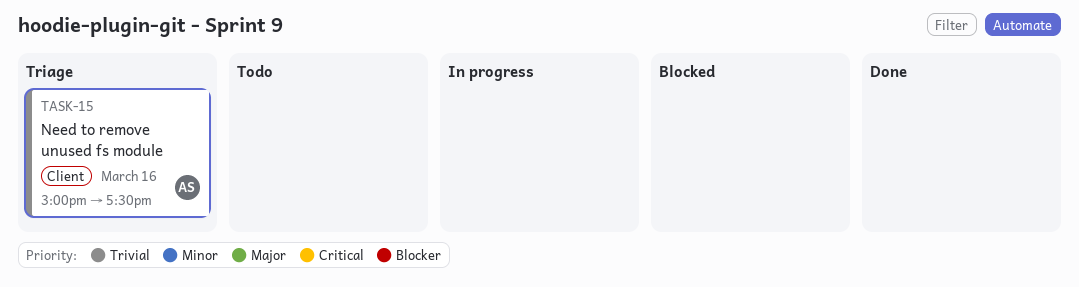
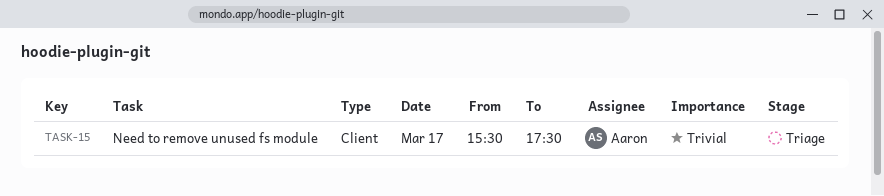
TASK-15, day: Mar 16 -> Mar 17
TASK-15, begins: 15:00 -> 15:30

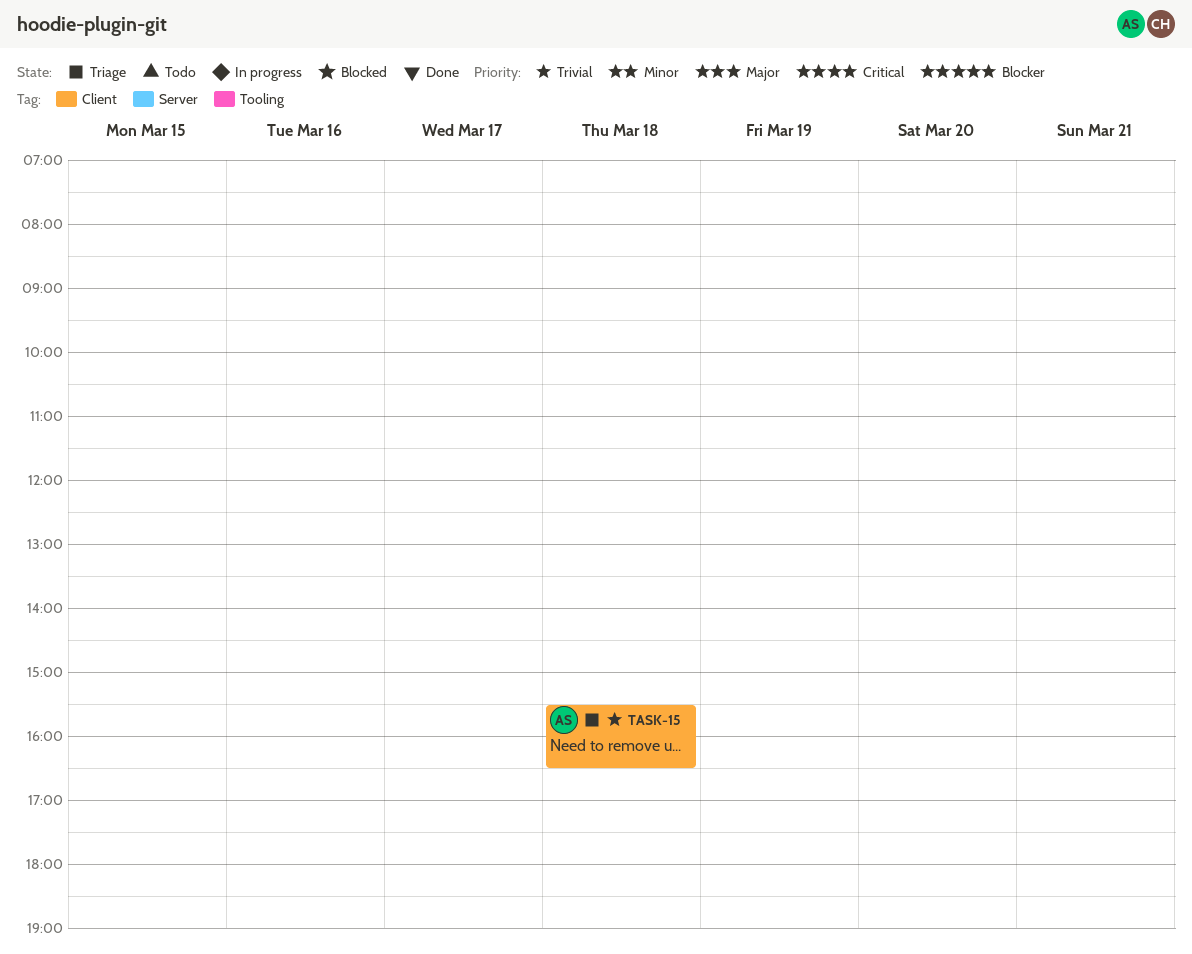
TASK-15, day: Mar 17 -> Mar 18
TASK-15, ends: 17:30 -> 16:30

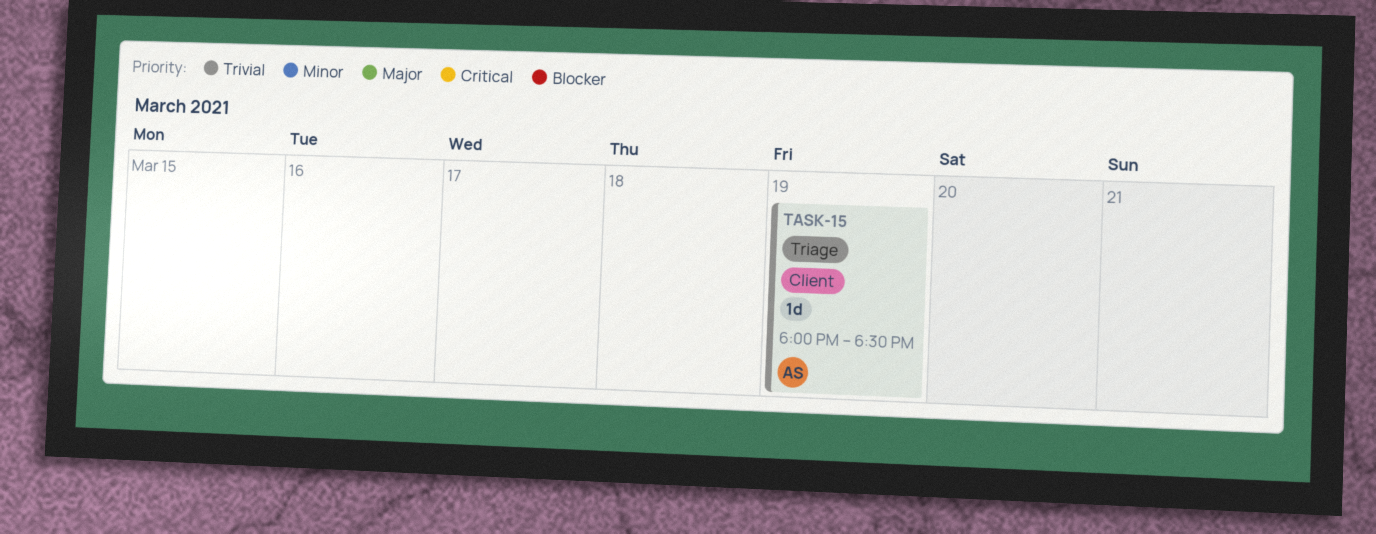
TASK-15, day: Mar 18 -> Mar 19
TASK-15, begins: 15:30 -> 18:00
TASK-15, ends: 16:30 -> 18:30

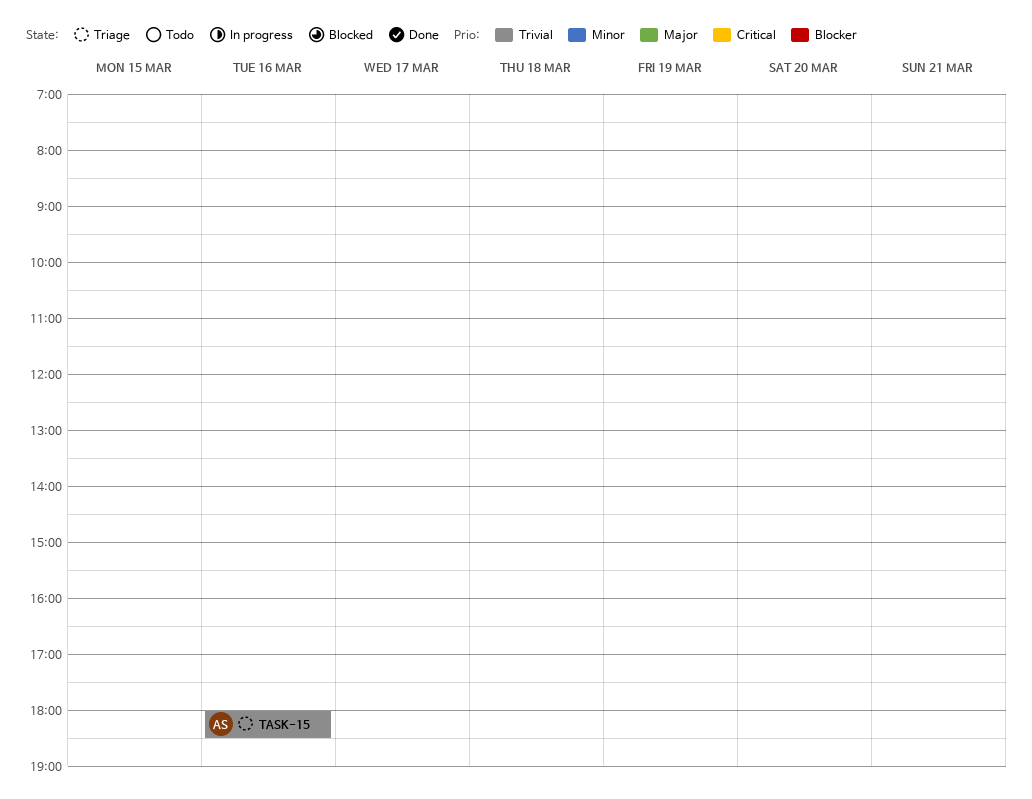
TASK-15, day: Mar 19 -> Mar 16

